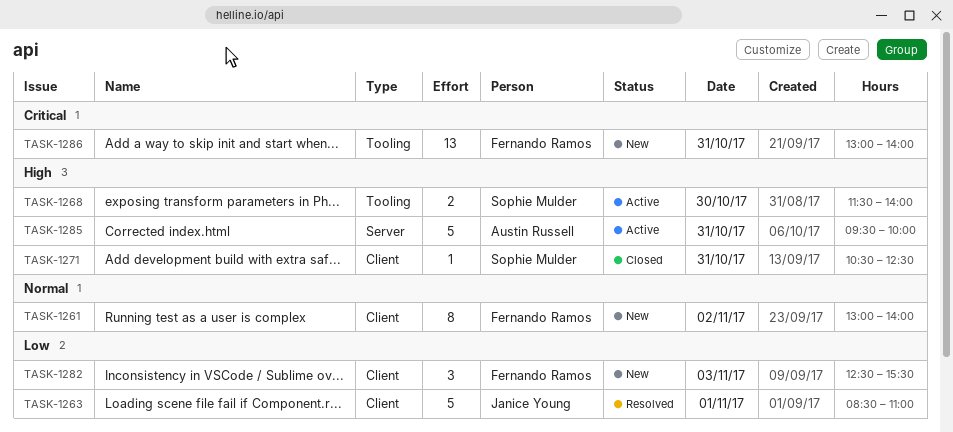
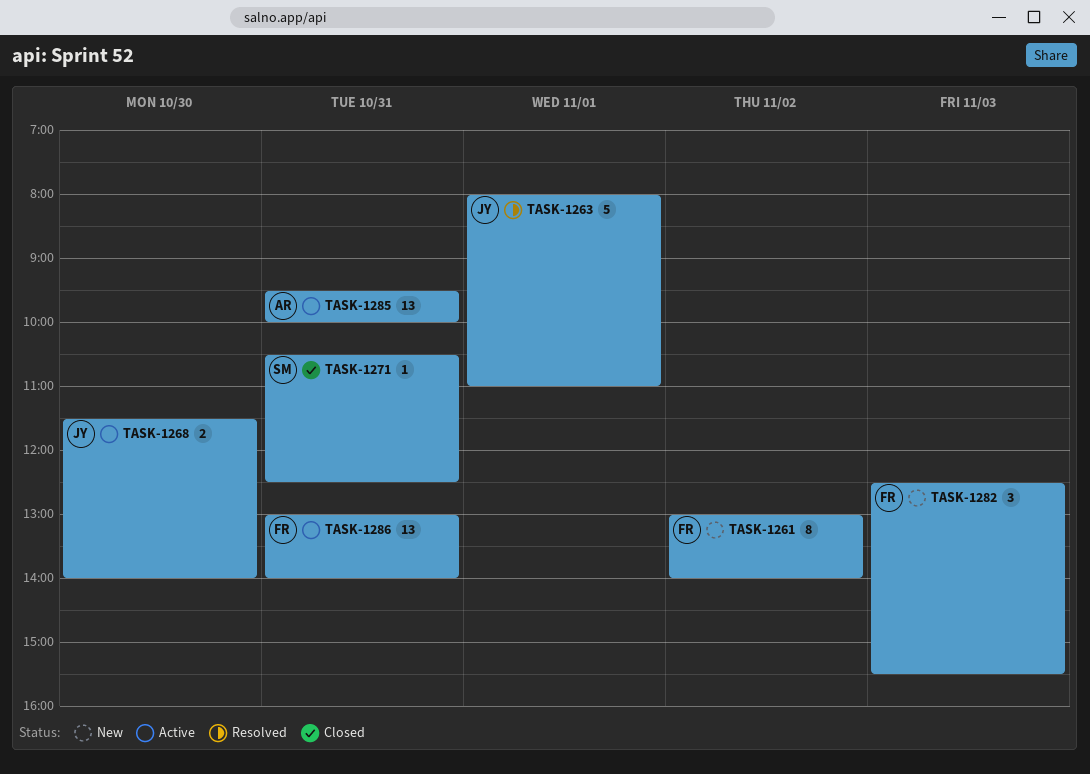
TASK-1263, begins: 08:30 -> 08:00
TASK-1268, owner: Sophie Mulder -> Janice Young
TASK-1285, estimate: 5 -> 13
TASK-1286, status: New -> Active

